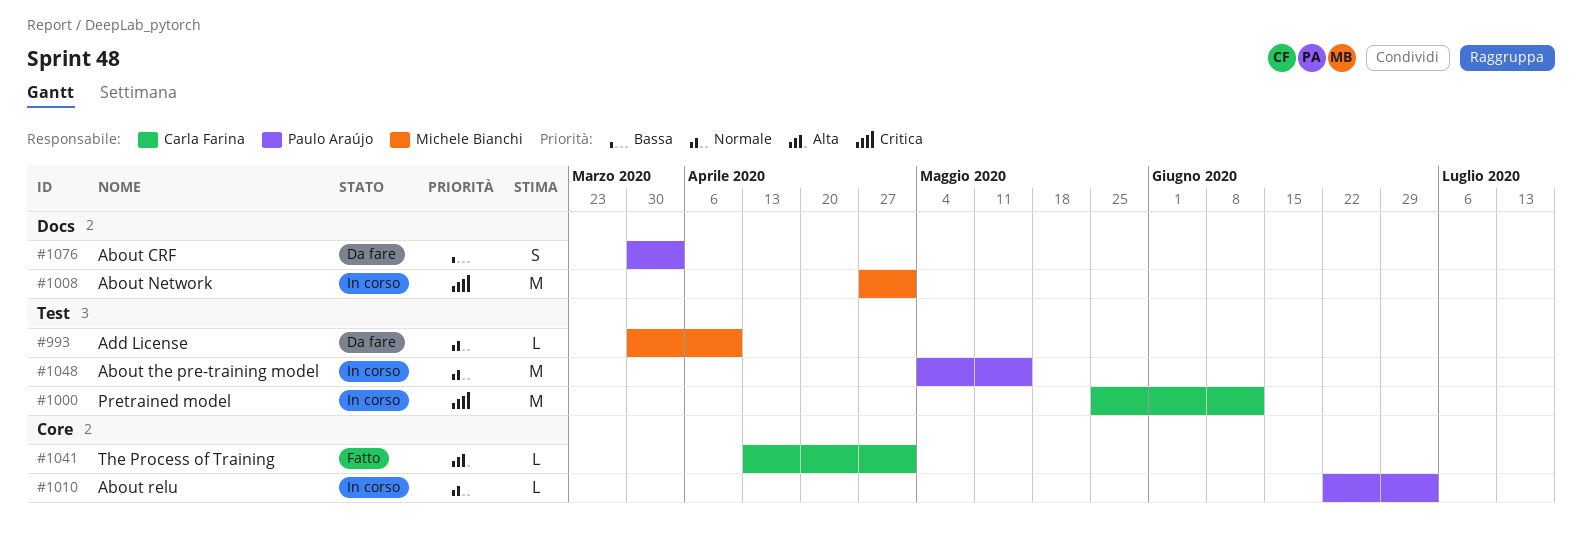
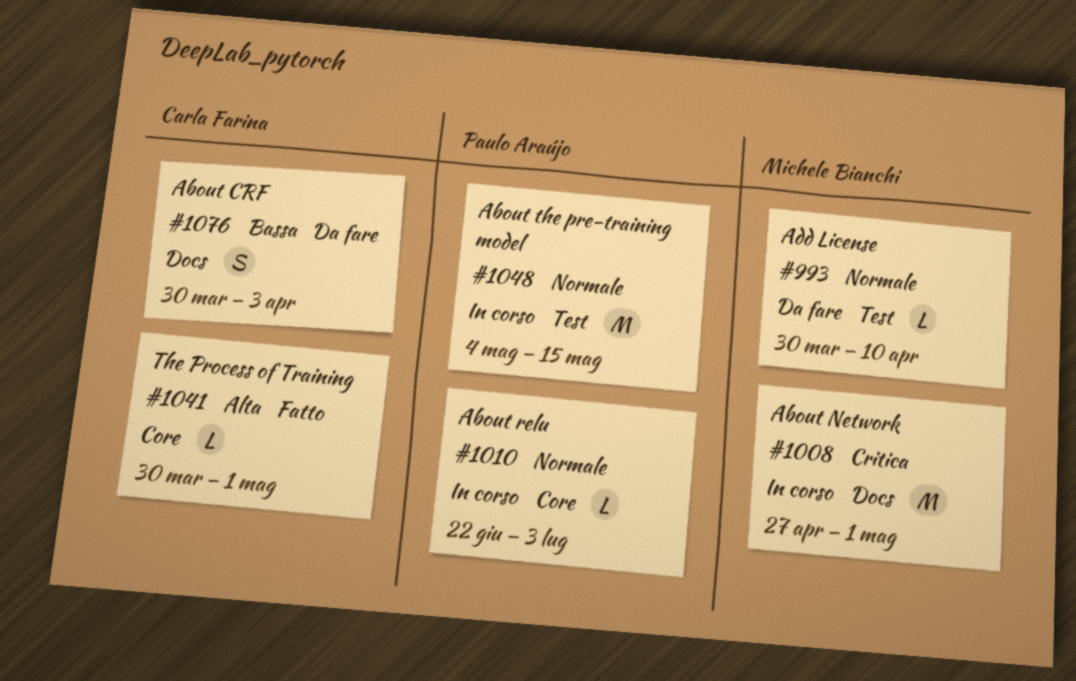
#1000: present -> none
#1041, start: Apr 13 -> Mar 30
#1076, owner: Paulo Araújo -> Carla Farina

